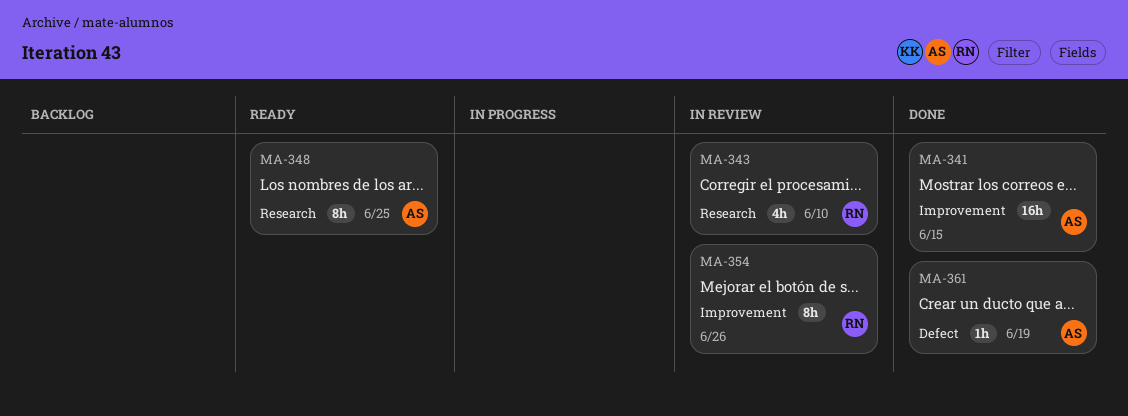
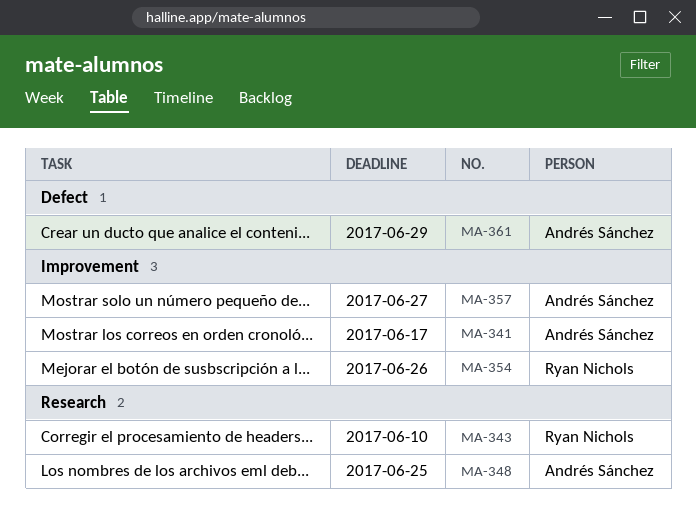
MA-341, due: Jun 15 -> Jun 17
MA-357: none -> present
MA-361, due: Jun 19 -> Jun 29

